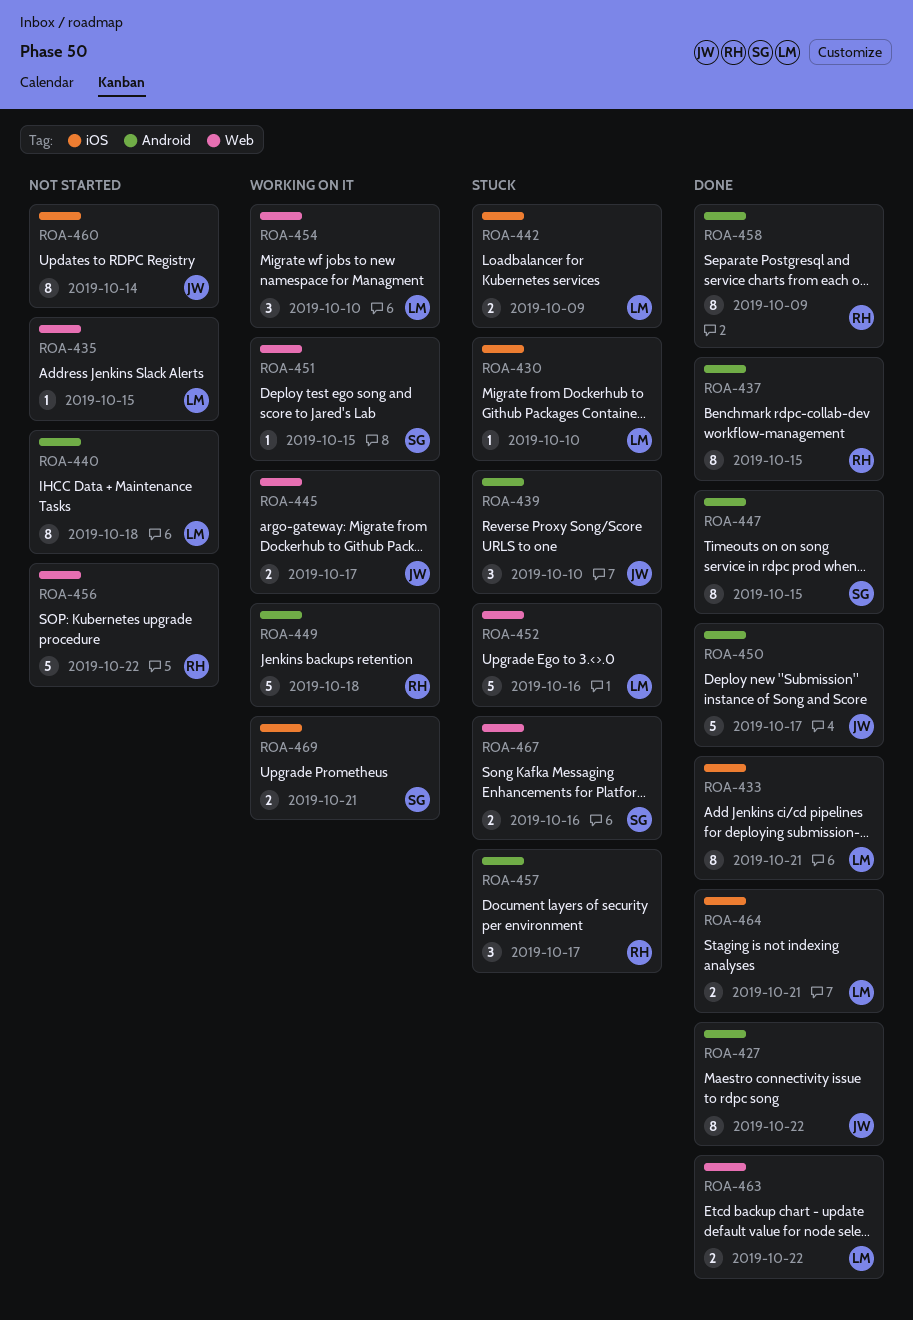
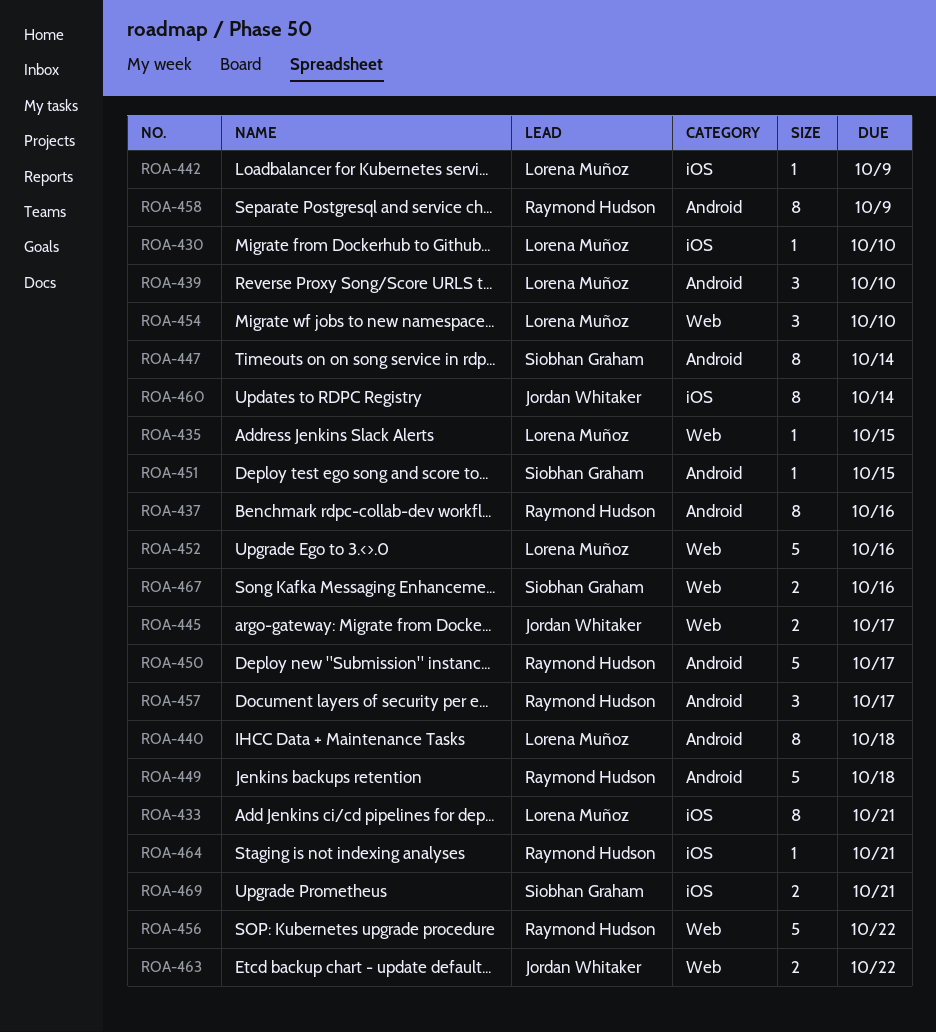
ROA-427: present -> none
ROA-437, due: Oct 15 -> Oct 16
ROA-439, owner: Jordan Whitaker -> Lorena Muñoz
ROA-442, estimate: 2 -> 1
ROA-447, due: Oct 15 -> Oct 14
ROA-450, owner: Jordan Whitaker -> Raymond Hudson
ROA-451, label: Web -> Android
ROA-463, owner: Lorena Muñoz -> Jordan Whitaker
ROA-464, owner: Lorena Muñoz -> Raymond Hudson
ROA-464, estimate: 2 -> 1

